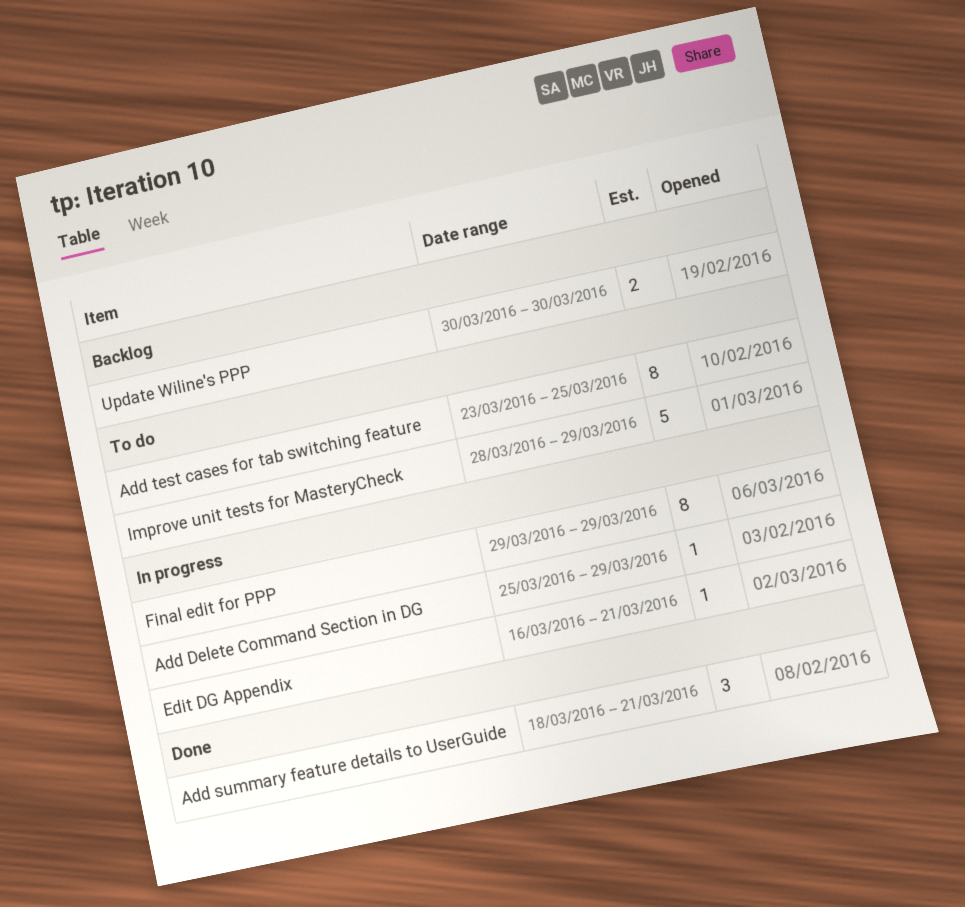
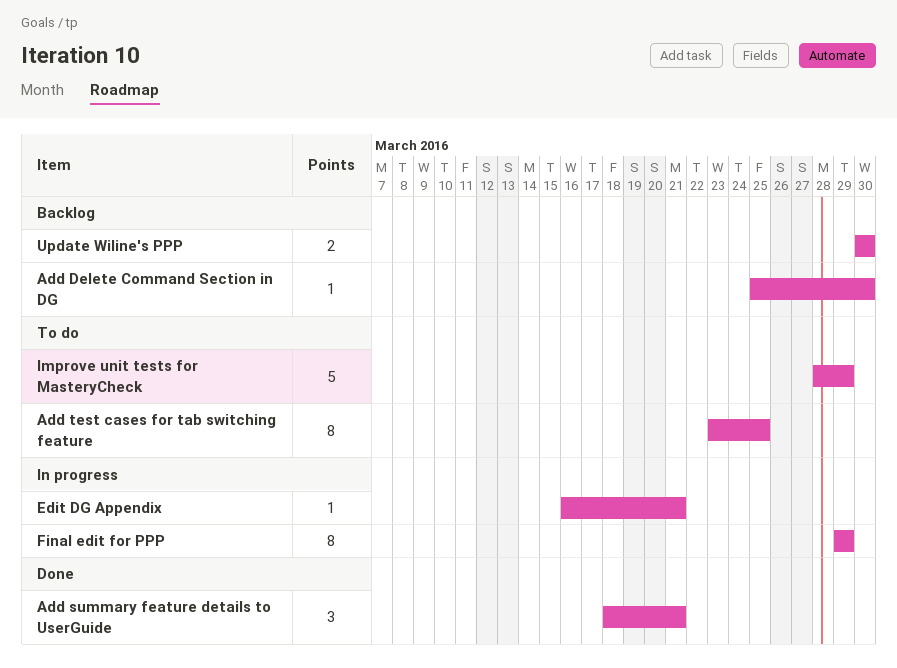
Add Delete Command Section in DG, status: In progress -> Backlog
Add Delete Command Section in DG, due: Mar 29 -> Mar 30

